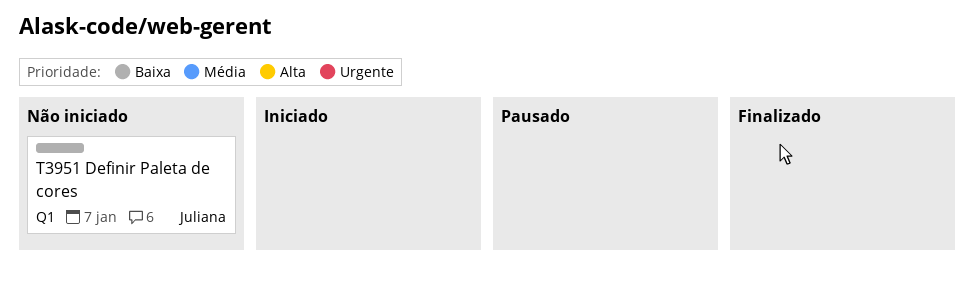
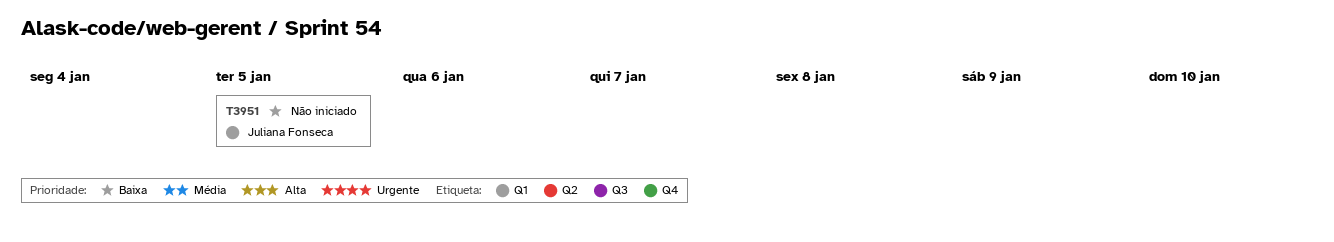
T3951, due: Jan 7 -> Jan 5

